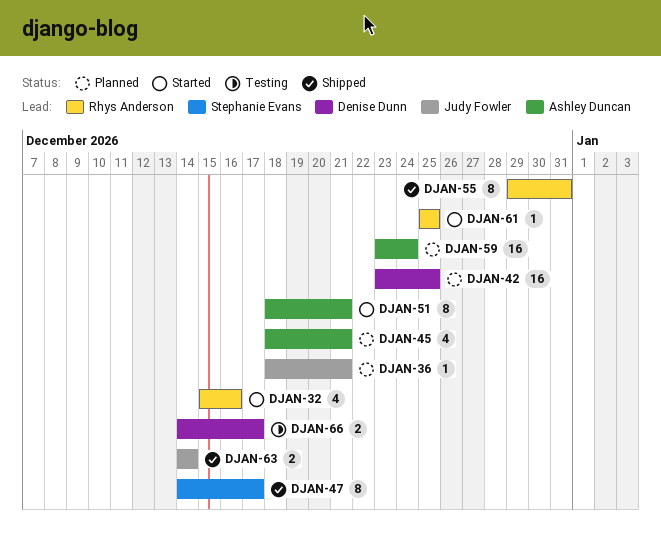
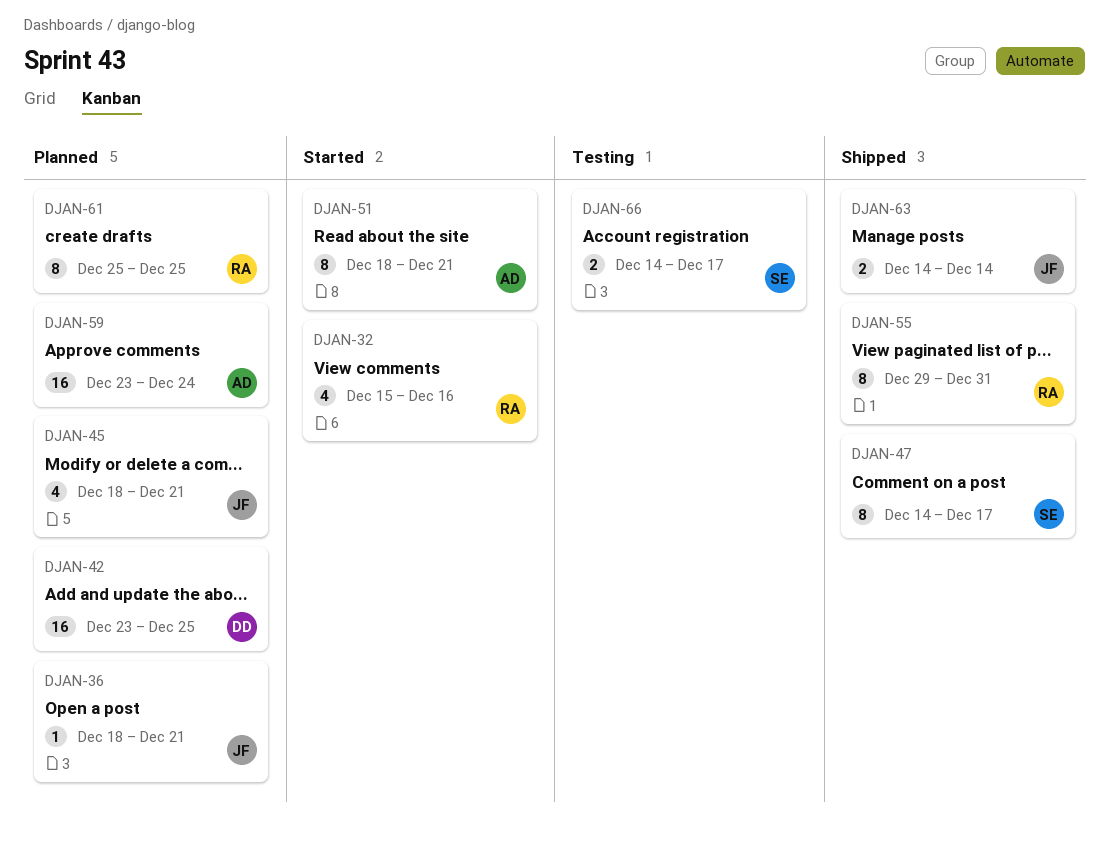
DJAN-45, owner: Ashley Duncan -> Judy Fowler
DJAN-61, status: Started -> Planned
DJAN-61, estimate: 1 -> 8
DJAN-66, owner: Denise Dunn -> Stephanie Evans

